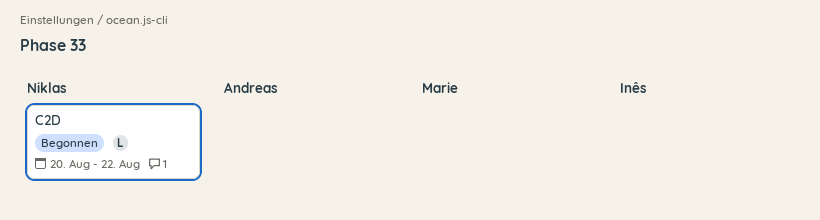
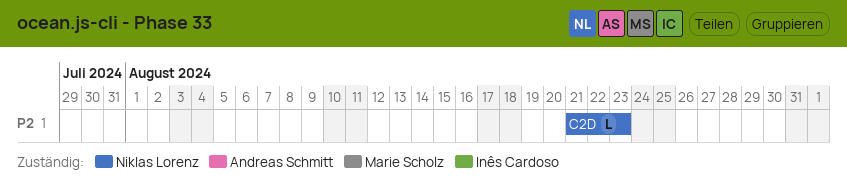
C2D, start: Aug 20 -> Aug 21
C2D, due: Aug 22 -> Aug 23

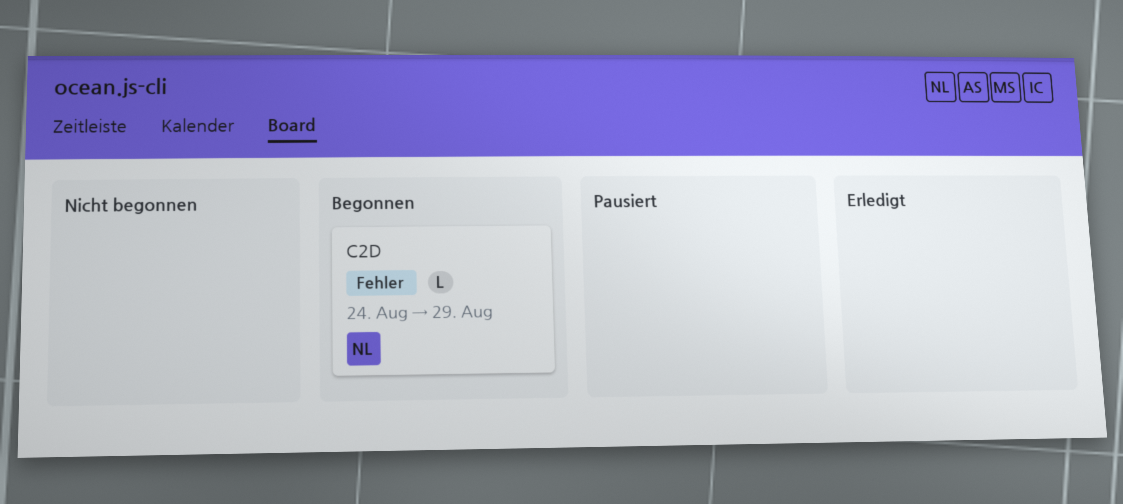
C2D, start: Aug 21 -> Aug 24
C2D, due: Aug 23 -> Aug 29

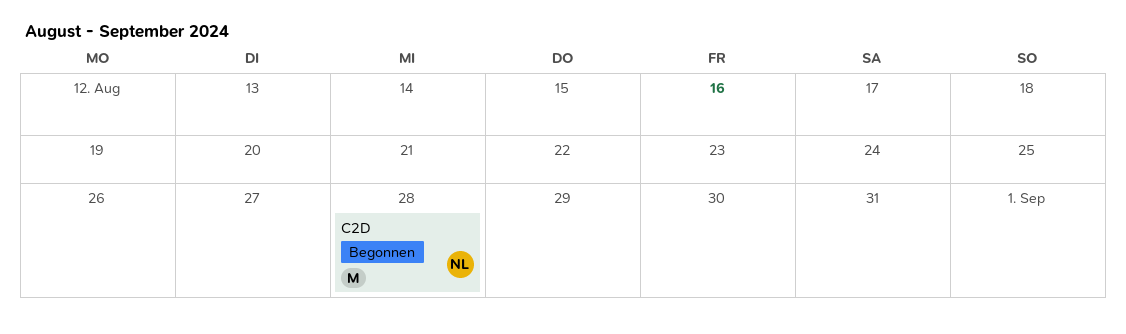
C2D, estimate: L -> M
C2D, due: Aug 29 -> Aug 28

